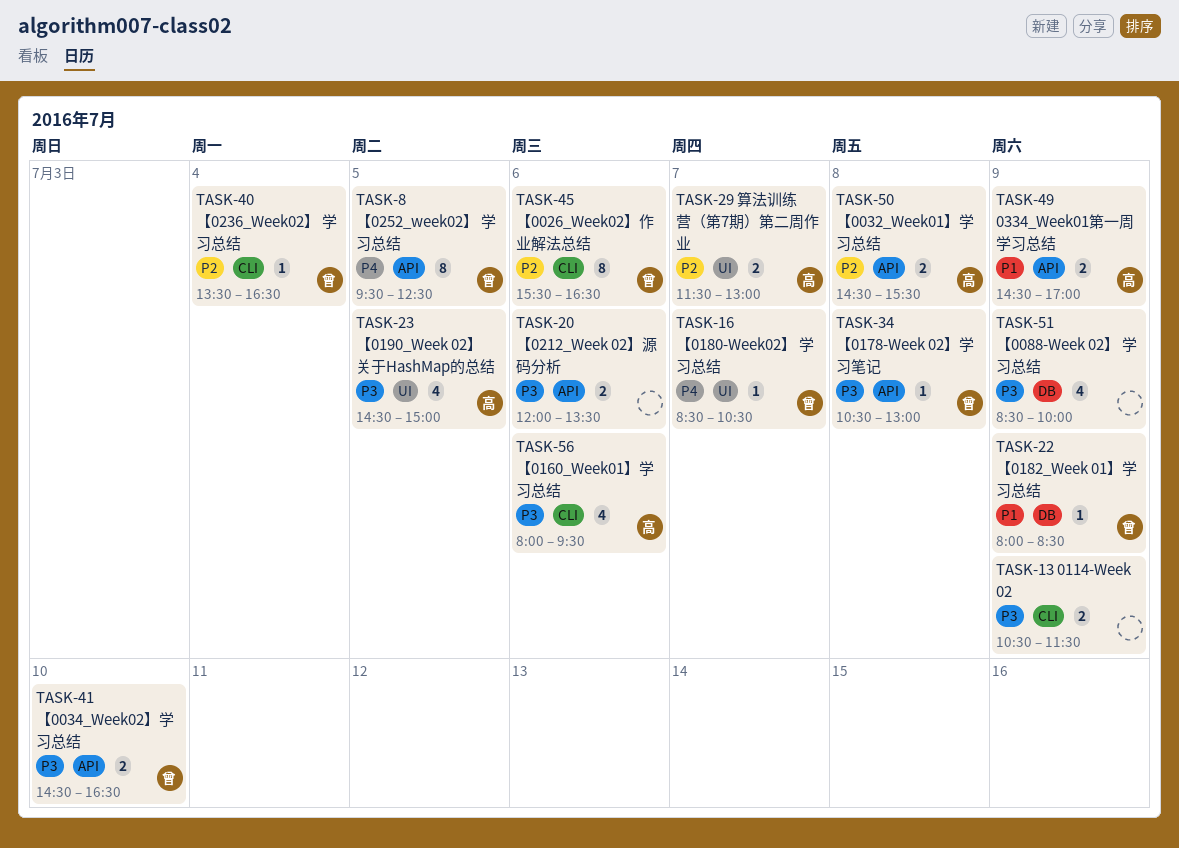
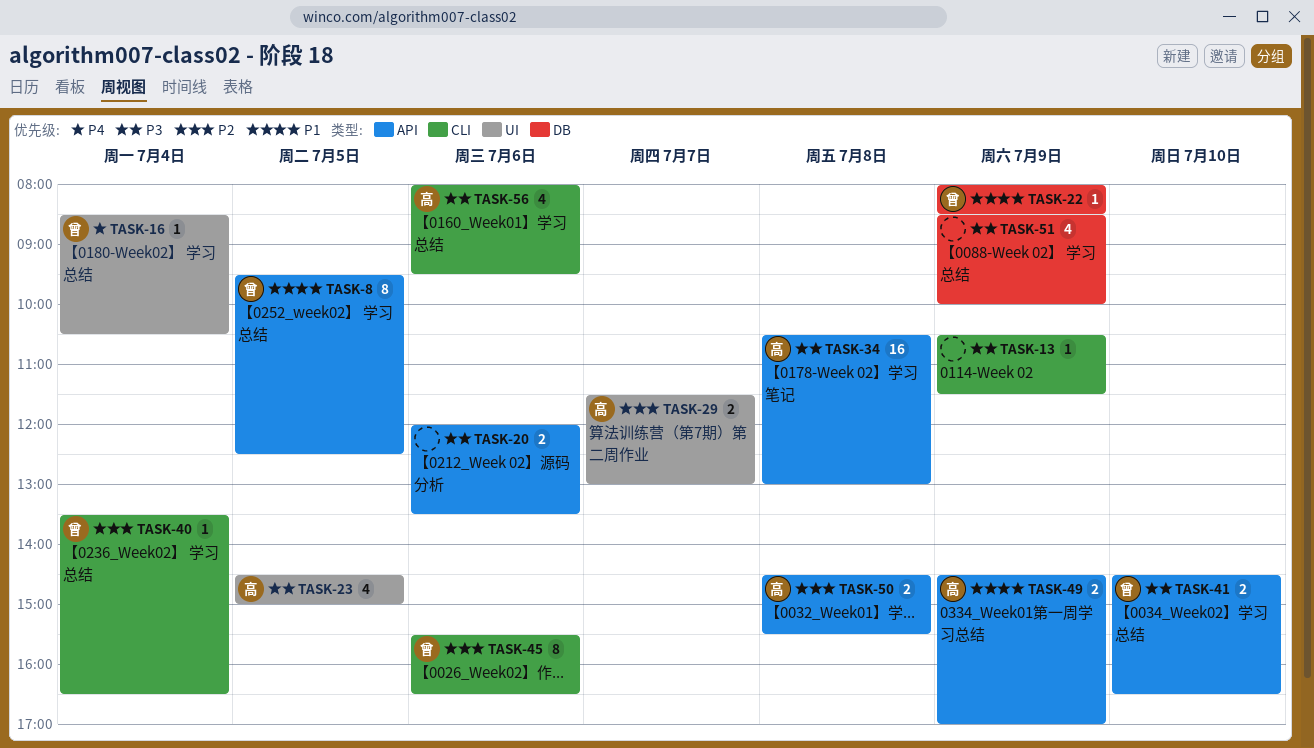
TASK-8, priority: P4 -> P1
TASK-13, estimate: 2 -> 1
TASK-16, day: Jul 7 -> Jul 4
TASK-34, owner: 曾 -> 高
TASK-34, estimate: 1 -> 16

